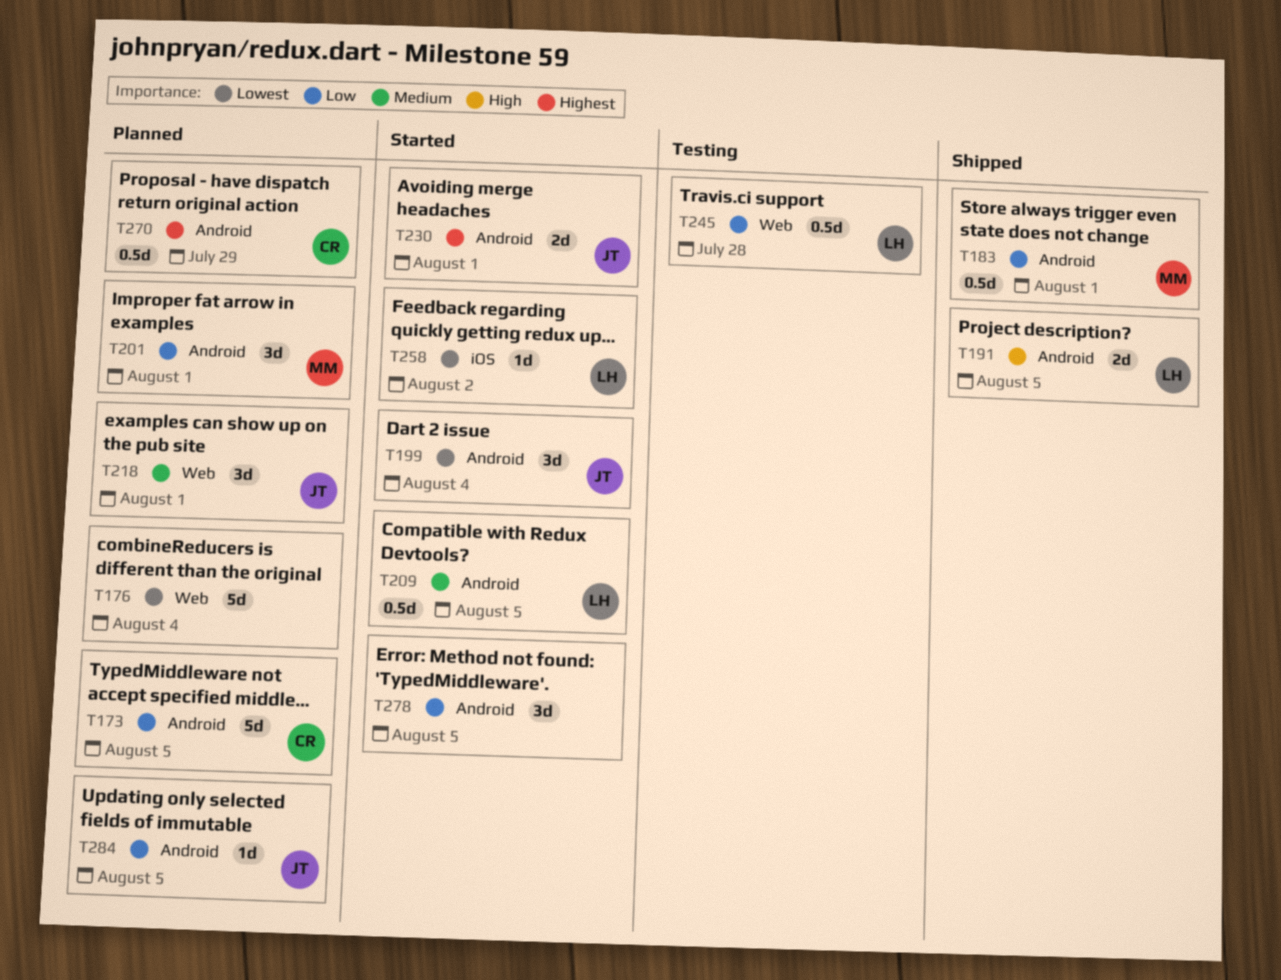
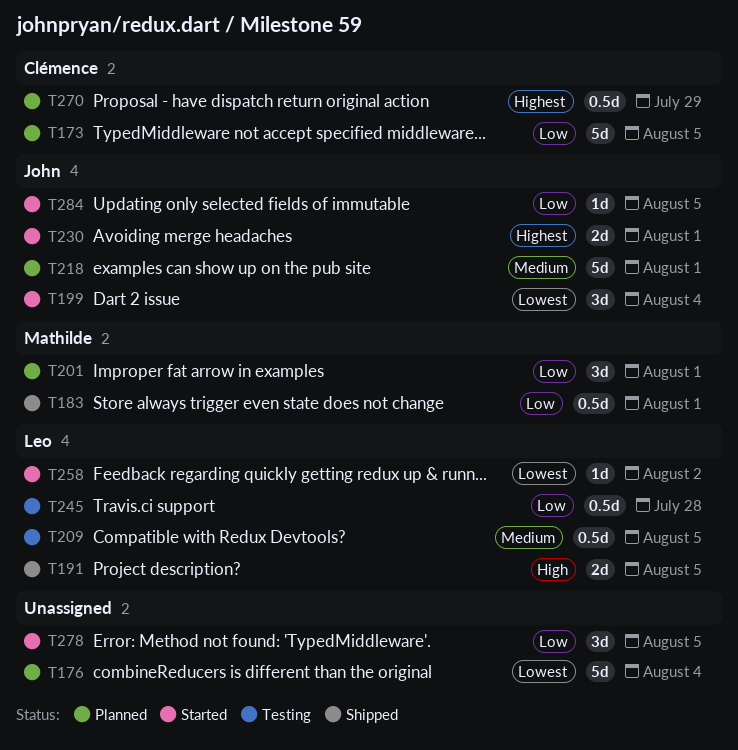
T209, status: Started -> Testing
T218, estimate: 3d -> 5d
T284, status: Planned -> Started

